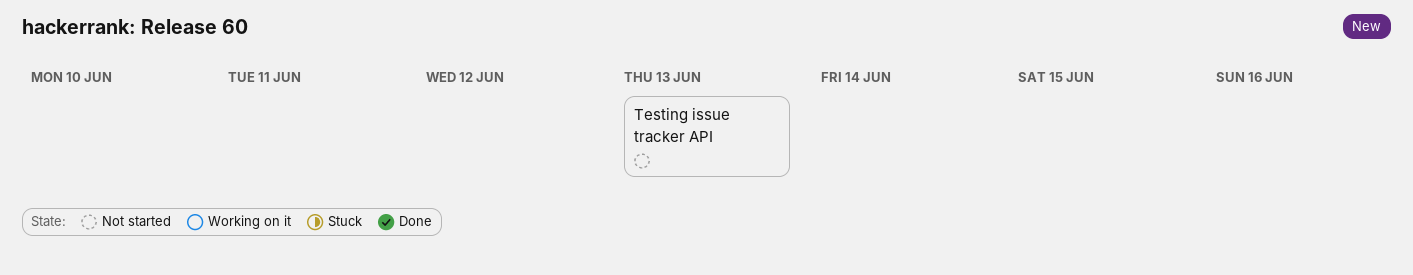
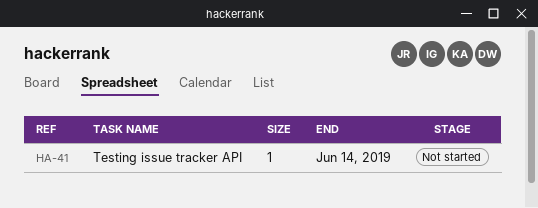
Testing issue tracker API, due: Jun 13 -> Jun 14

